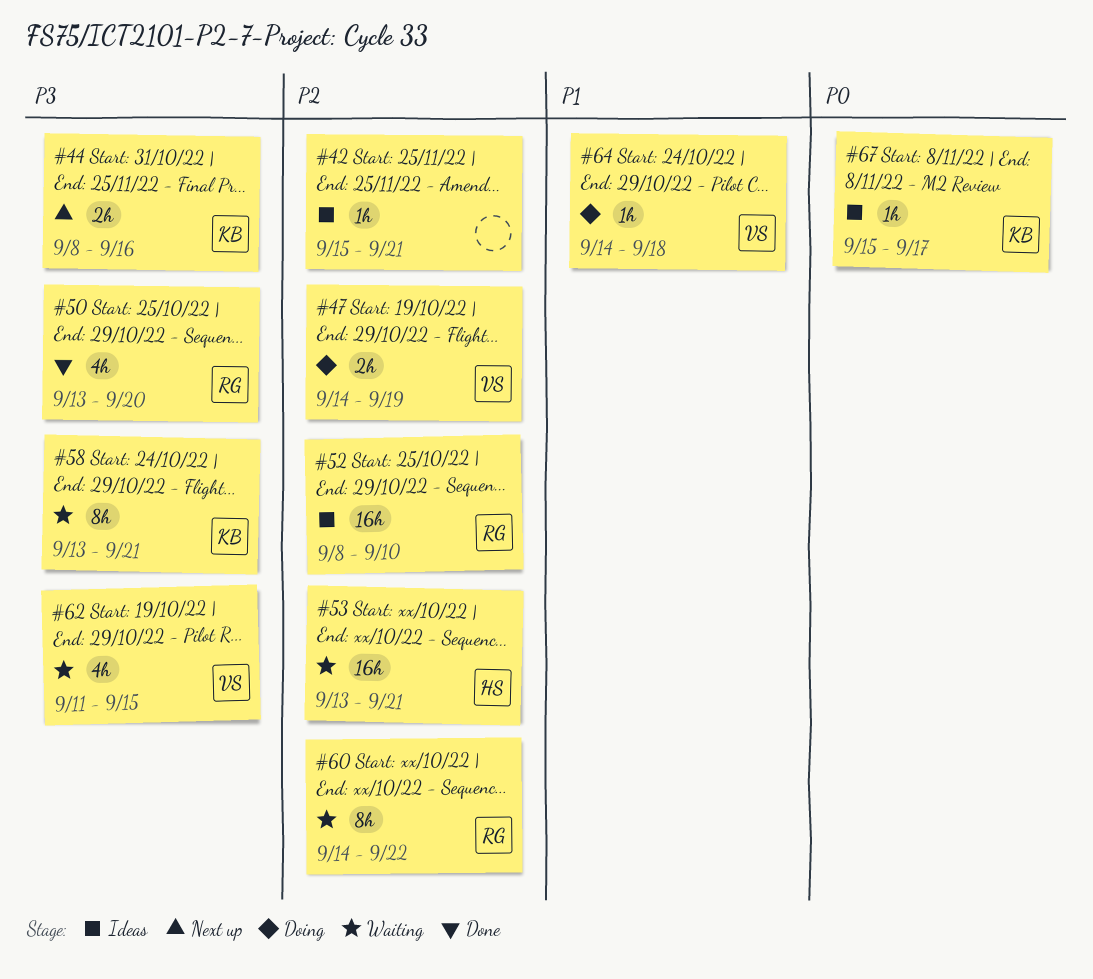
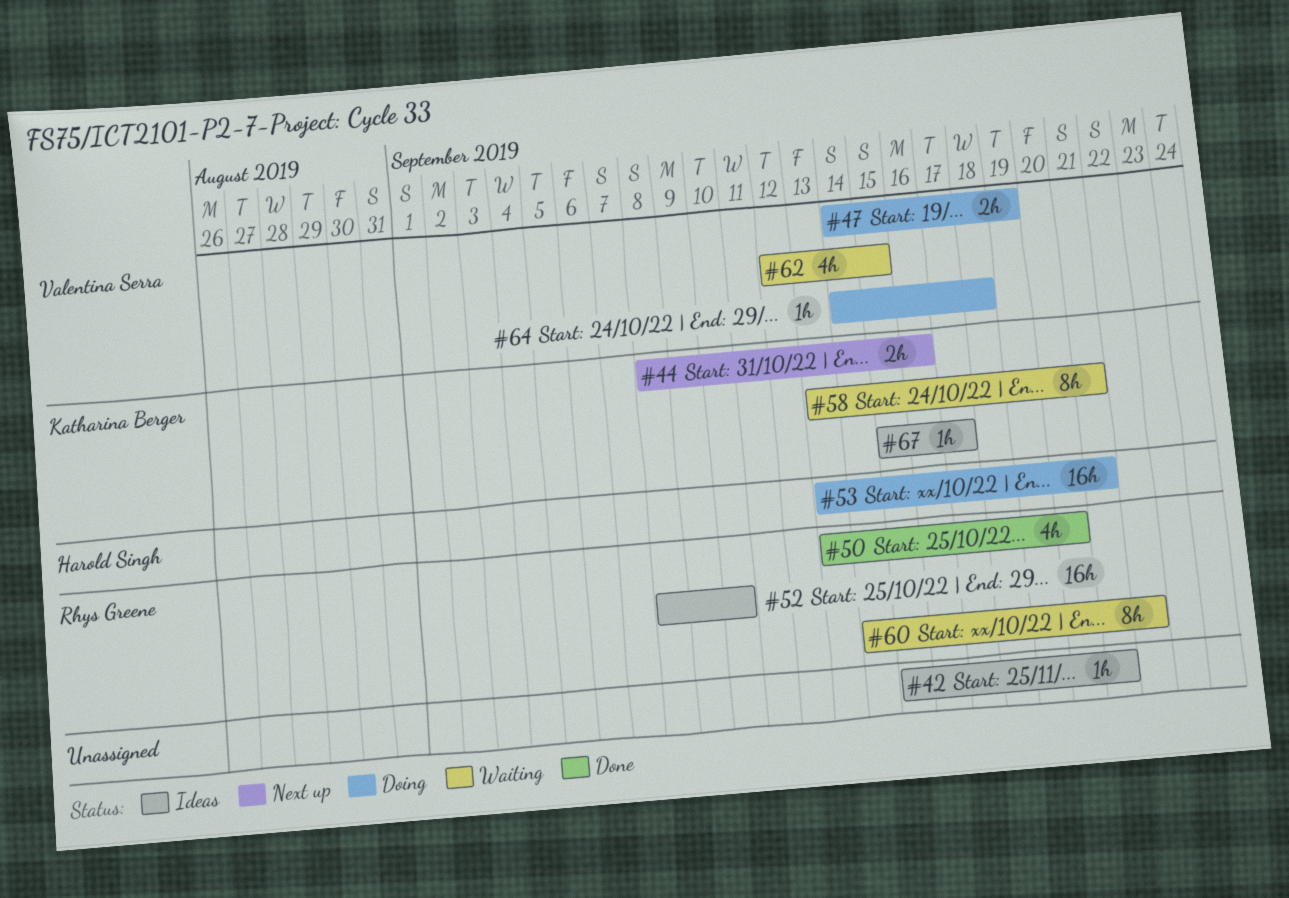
#53, status: Waiting -> Doing
#62, start: Sep 11 -> Sep 12

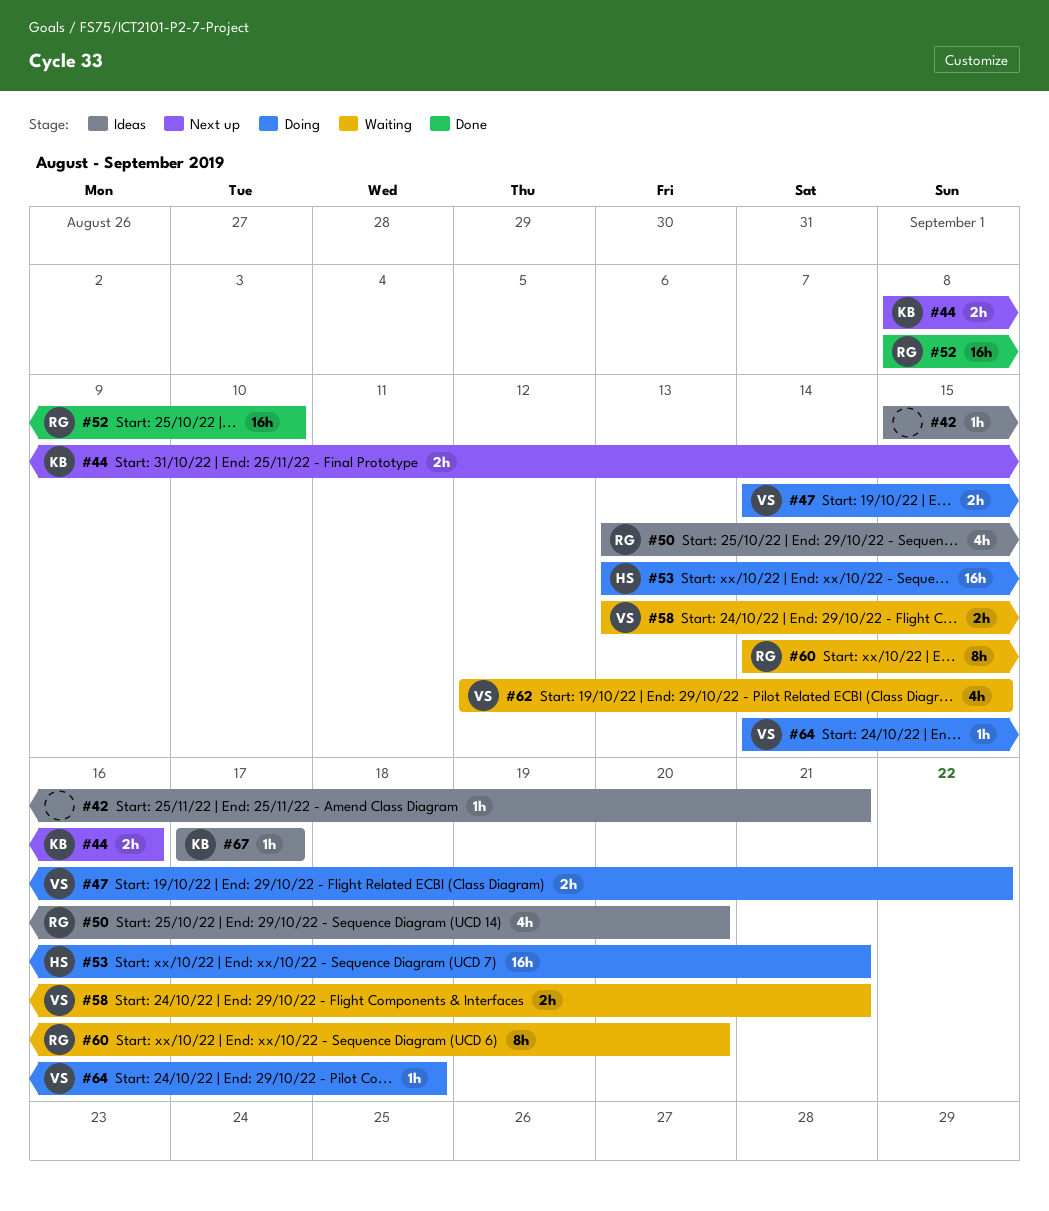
#47, due: Sep 19 -> Sep 22
#50, status: Done -> Ideas
#52, status: Ideas -> Done
#58, owner: Katharina Berger -> Valentina Serra
#58, estimate: 8h -> 2h
#60, due: Sep 22 -> Sep 20
#67, start: Sep 15 -> Sep 17

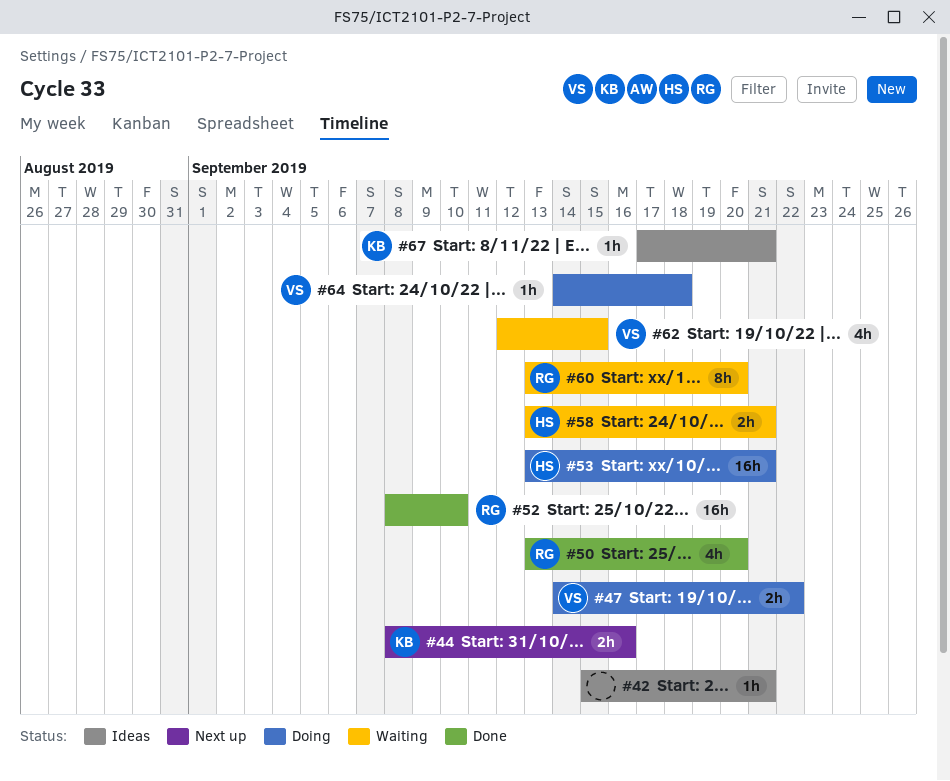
#50, status: Ideas -> Done
#58, owner: VS -> HS
#60, start: Sep 14 -> Sep 13
#67, due: Sep 17 -> Sep 21

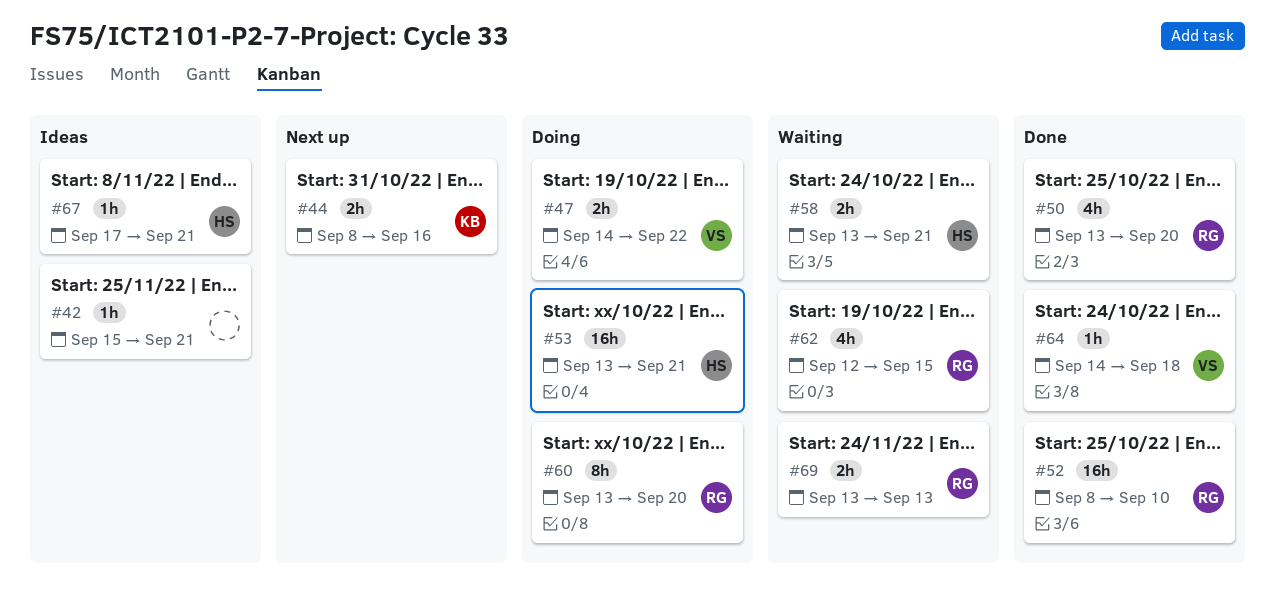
#60, status: Waiting -> Doing
#62, owner: VS -> RG
#64, status: Doing -> Done
#67, owner: KB -> HS
#69: none -> present

